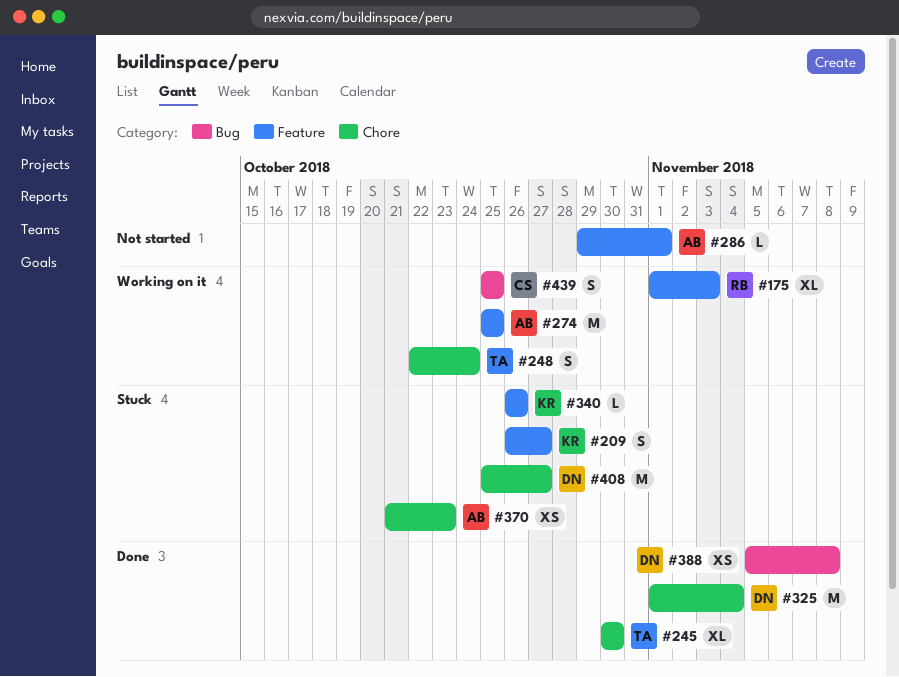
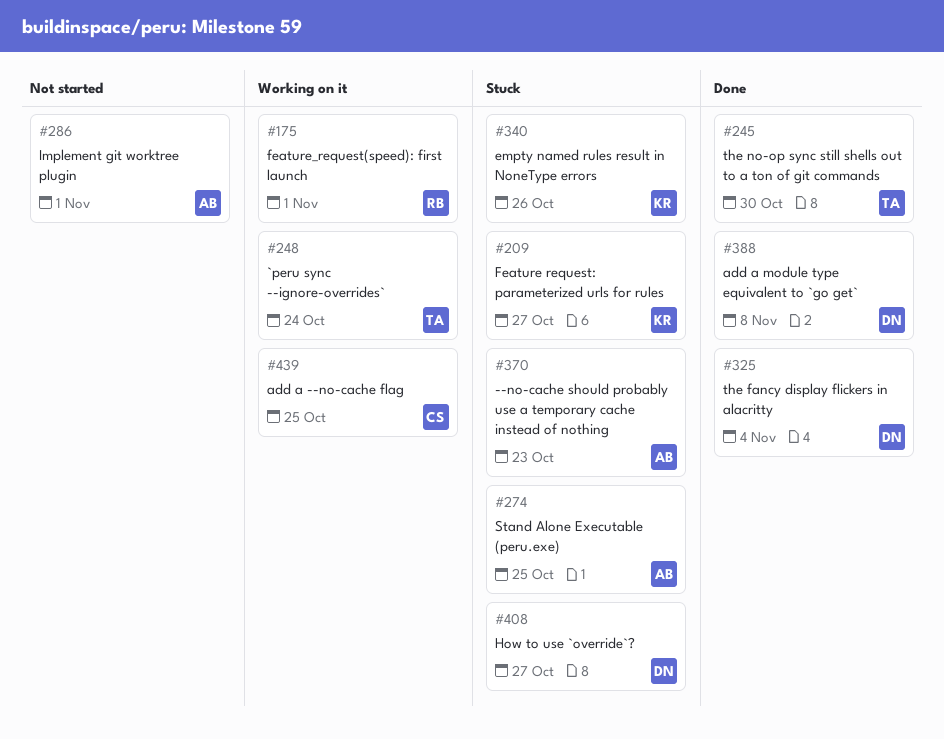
#175, due: Nov 3 -> Nov 1
#274, status: Working on it -> Stuck

